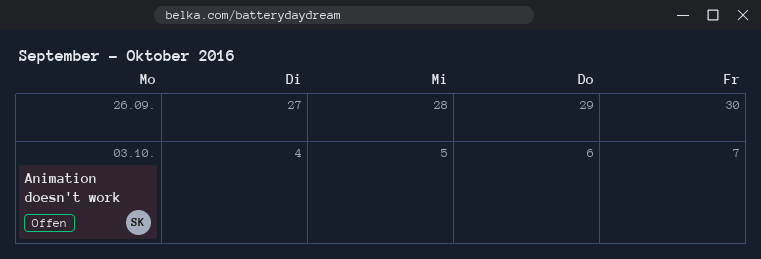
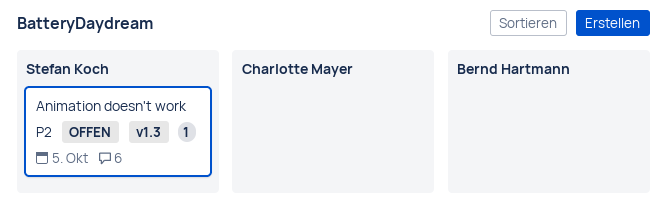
Animation doesn't work, due: Oct 3 -> Oct 5

